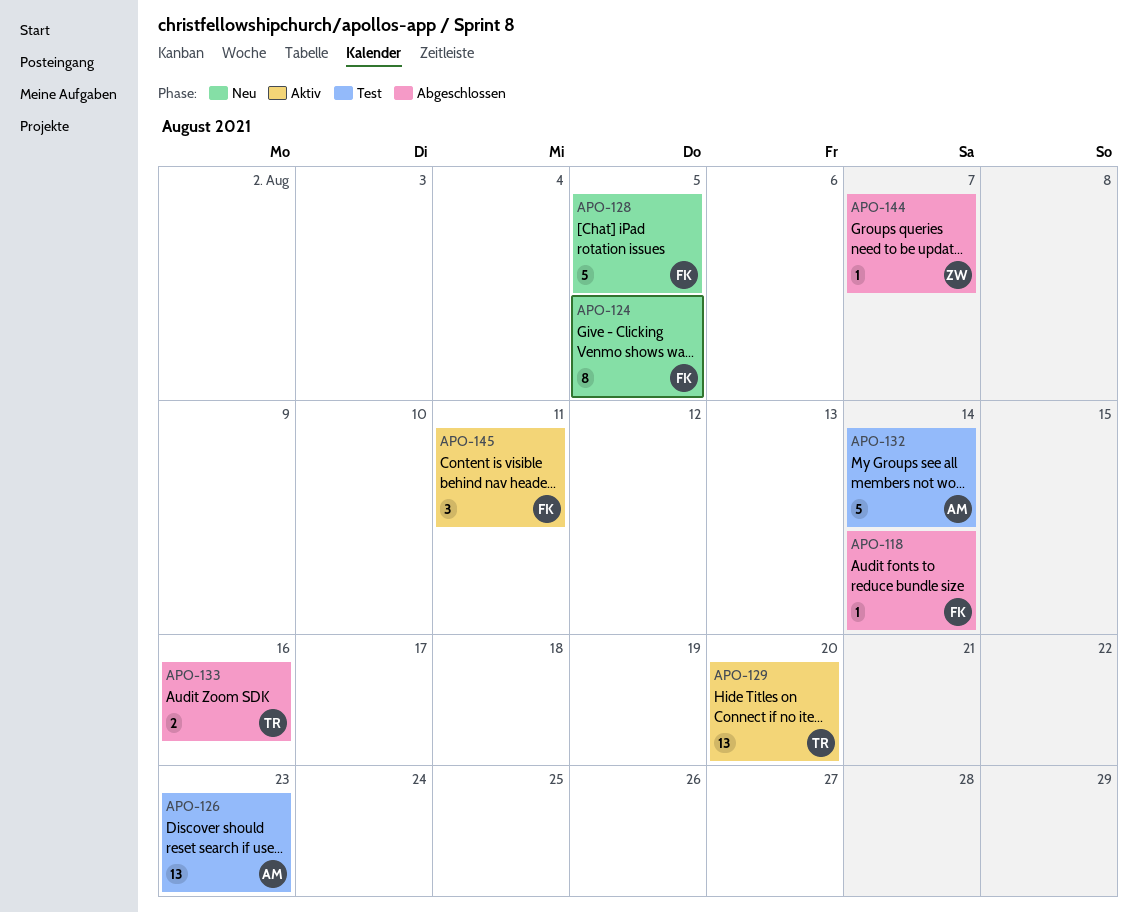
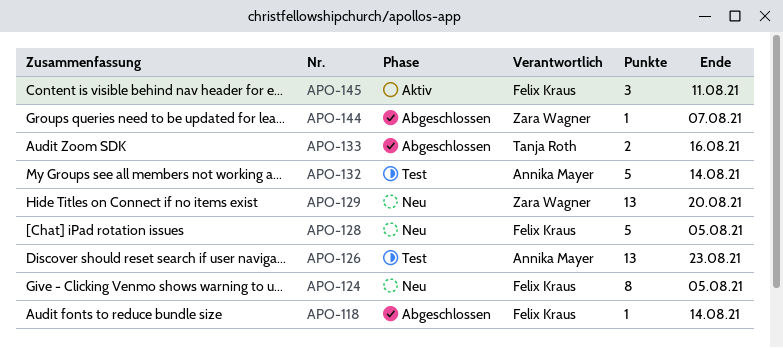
APO-129, status: Aktiv -> Neu
APO-129, owner: Tanja Roth -> Zara Wagner

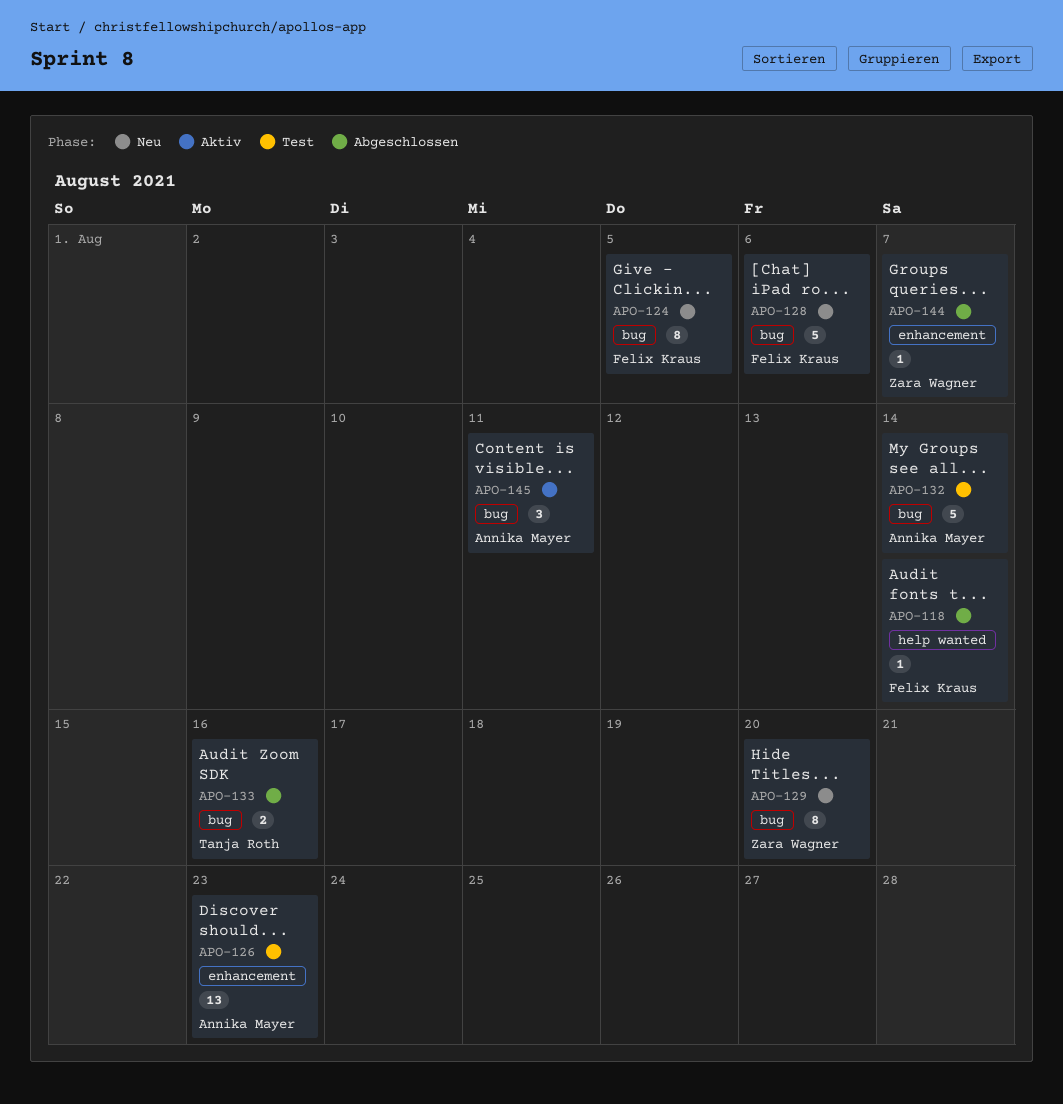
APO-128, due: Aug 5 -> Aug 6
APO-129, estimate: 13 -> 8
APO-145, owner: Felix Kraus -> Annika Mayer

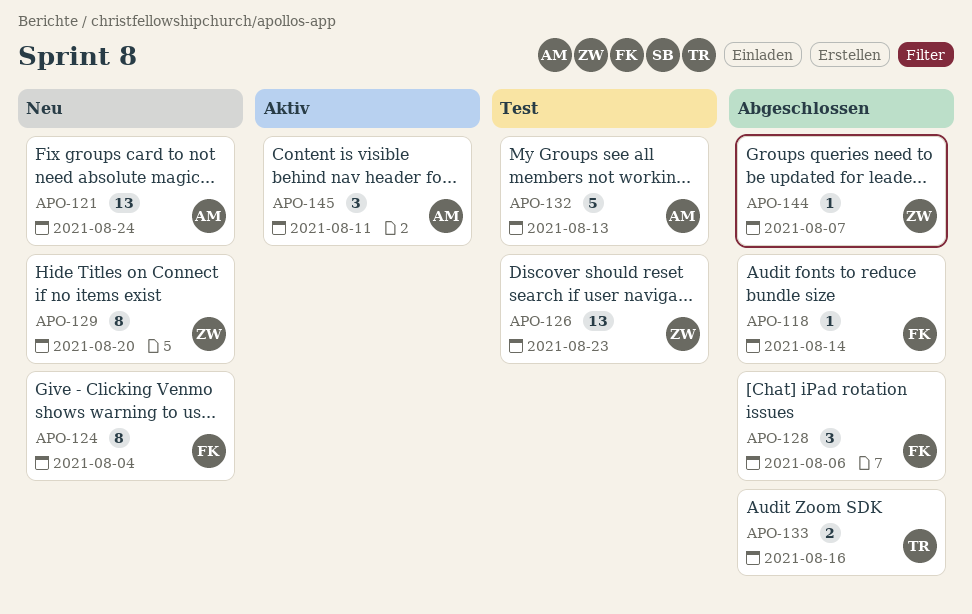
APO-121: none -> present
APO-124, due: Aug 5 -> Aug 4
APO-126, owner: Annika Mayer -> Zara Wagner
APO-128, status: Neu -> Abgeschlossen
APO-128, estimate: 5 -> 3
APO-132, due: Aug 14 -> Aug 13

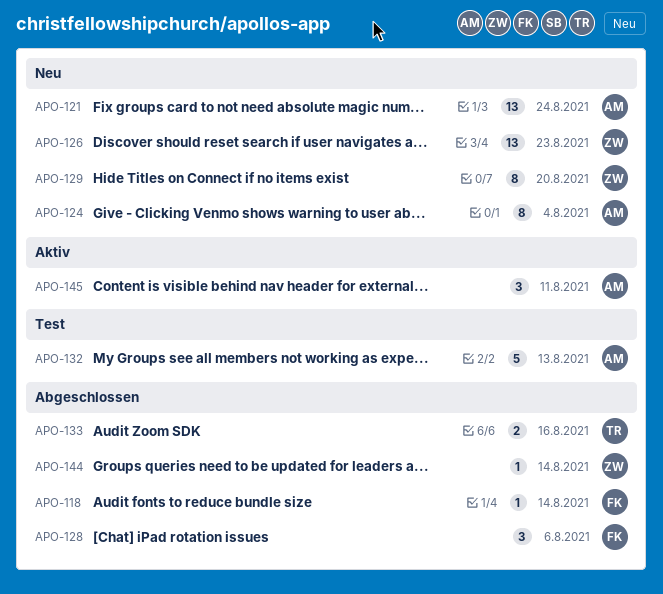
APO-124, owner: FK -> AM
APO-126, status: Test -> Neu
APO-144, due: Aug 7 -> Aug 14

